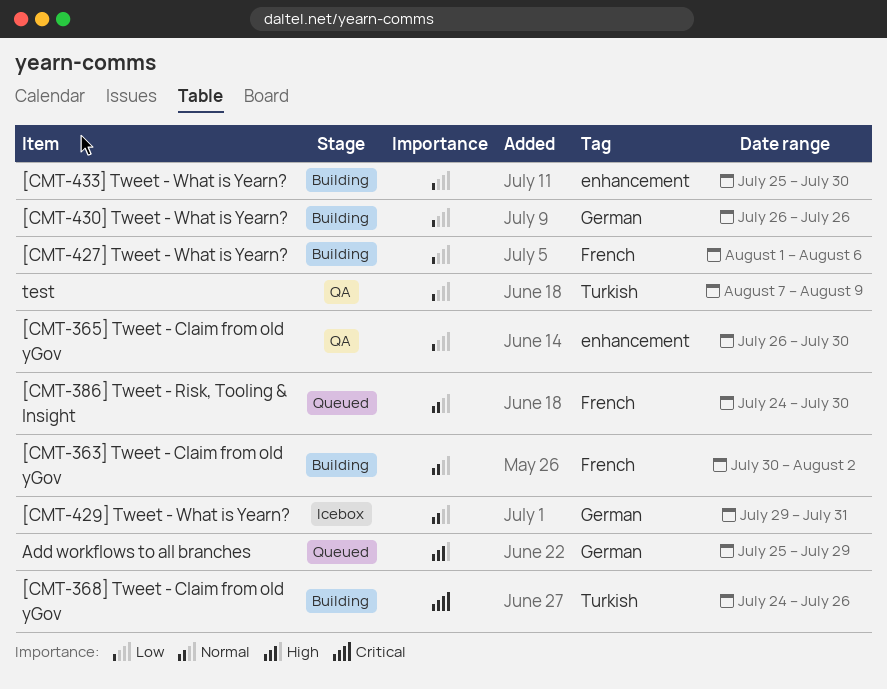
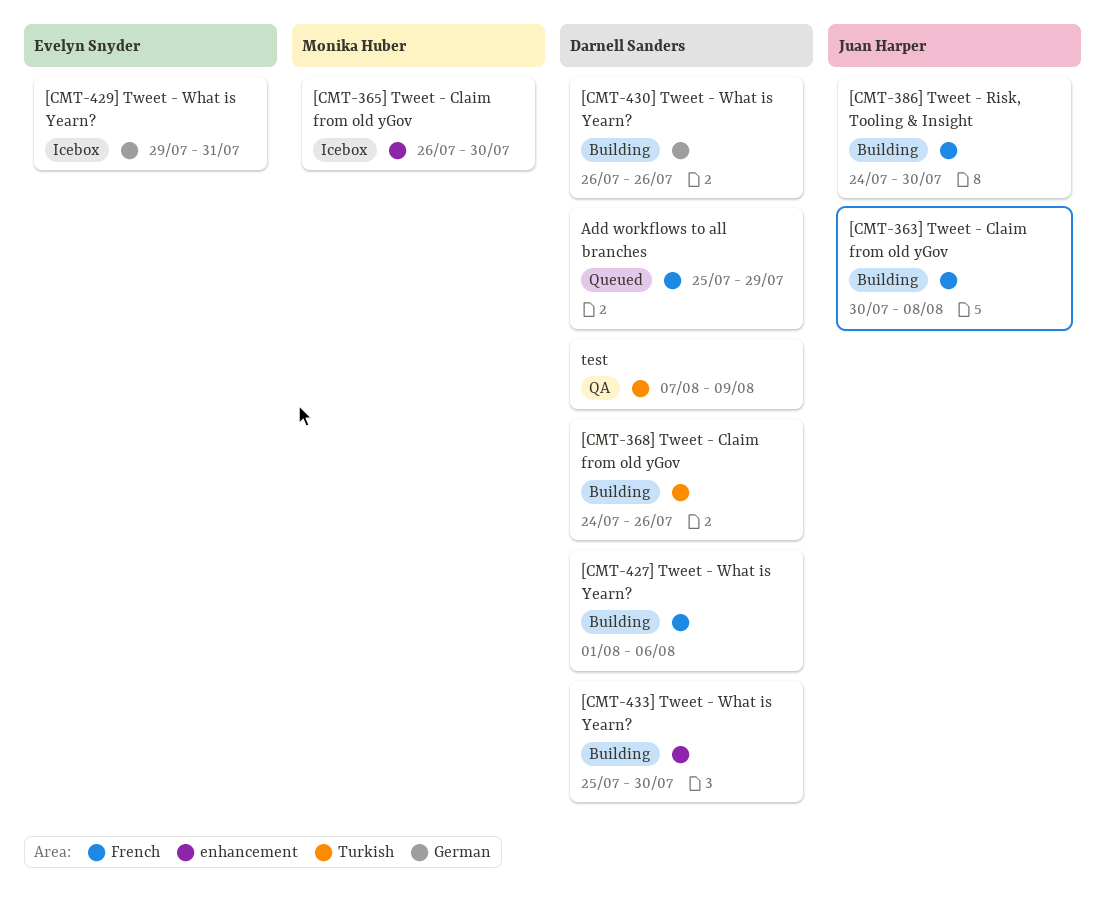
[CMT-363] Tweet - Claim from old yGov, due: Aug 2 -> Aug 8
[CMT-365] Tweet - Claim from old yGov, status: QA -> Icebox
[CMT-386] Tweet - Risk, Tooling & Insight, status: Queued -> Building
Add workflows to all branches, label: German -> French

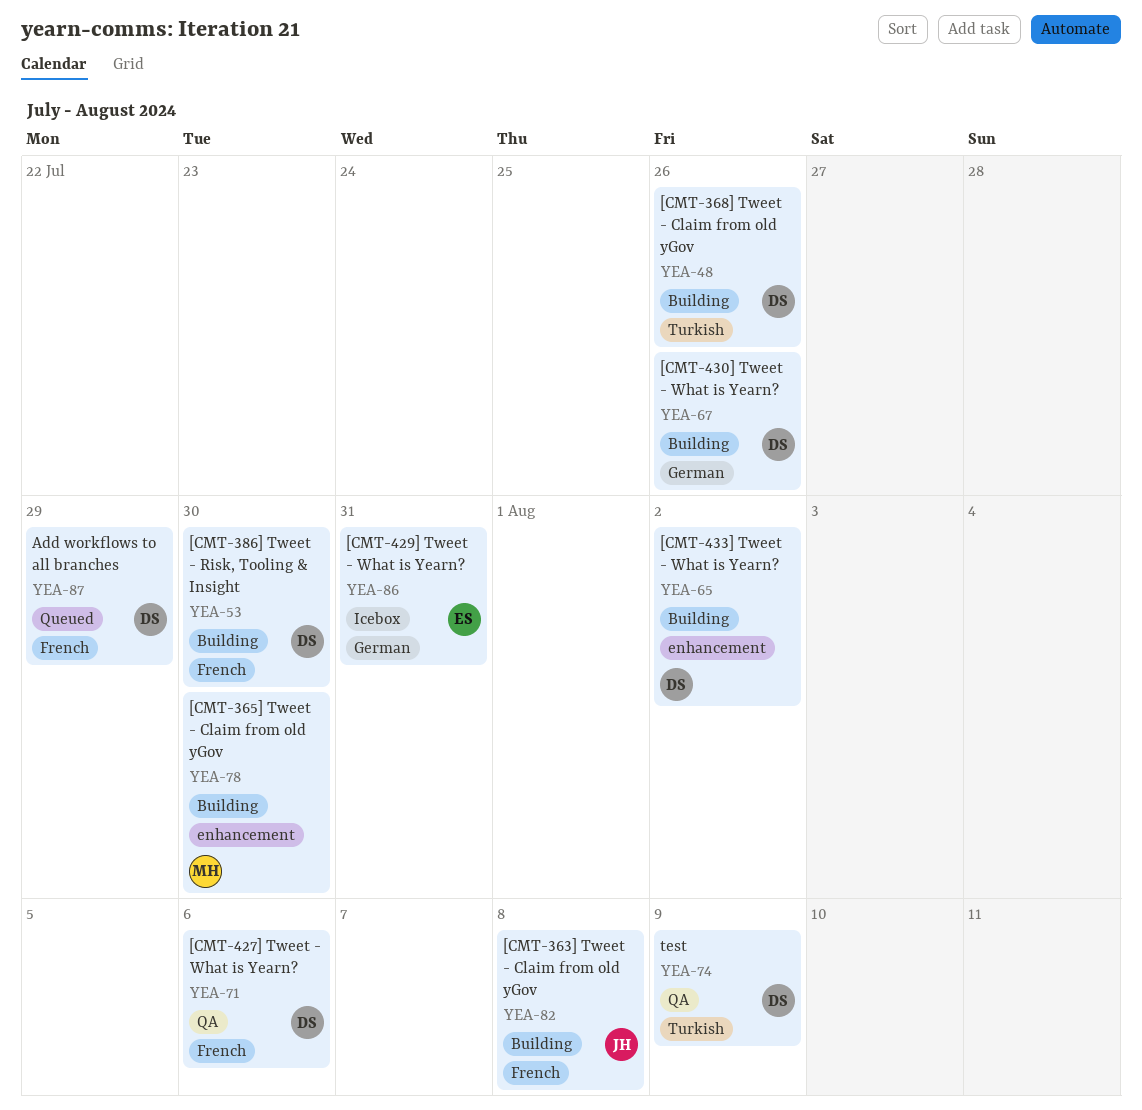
[CMT-365] Tweet - Claim from old yGov, status: Icebox -> Building
[CMT-386] Tweet - Risk, Tooling & Insight, owner: Juan Harper -> Darnell Sanders
[CMT-427] Tweet - What is Yearn?, status: Building -> QA
[CMT-433] Tweet - What is Yearn?, due: Jul 30 -> Aug 2

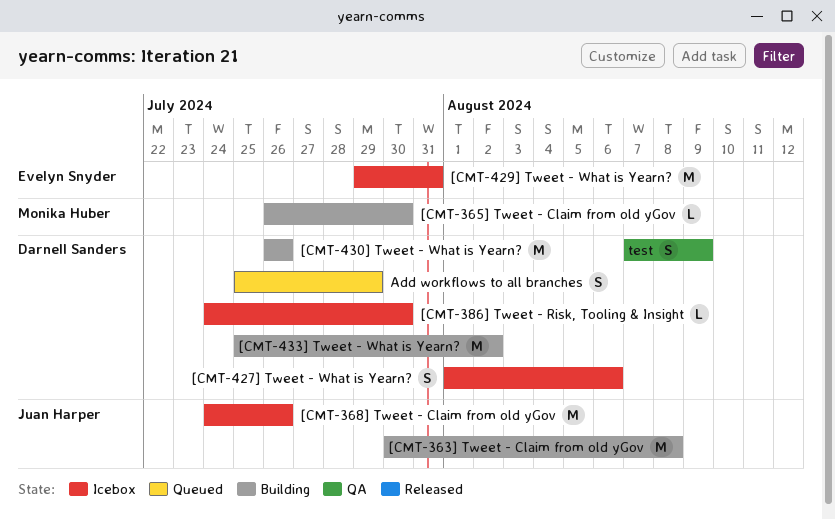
[CMT-368] Tweet - Claim from old yGov, status: Building -> Icebox
[CMT-368] Tweet - Claim from old yGov, owner: Darnell Sanders -> Juan Harper
[CMT-386] Tweet - Risk, Tooling & Insight, status: Building -> Icebox
[CMT-427] Tweet - What is Yearn?, status: QA -> Icebox

